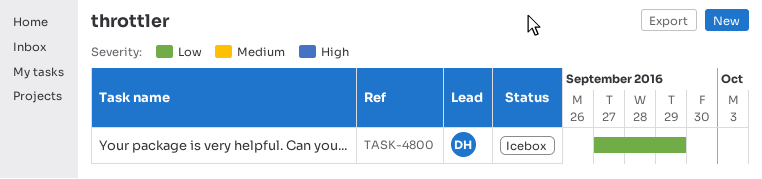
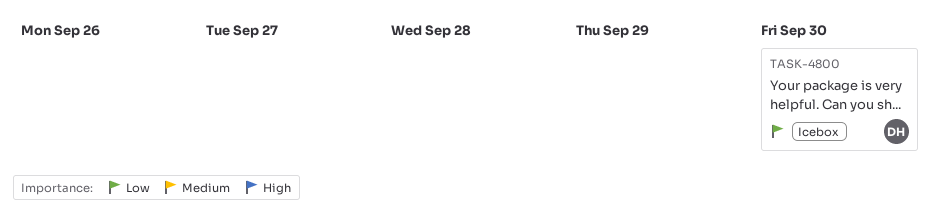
TASK-4800, due: Sep 29 -> Sep 30

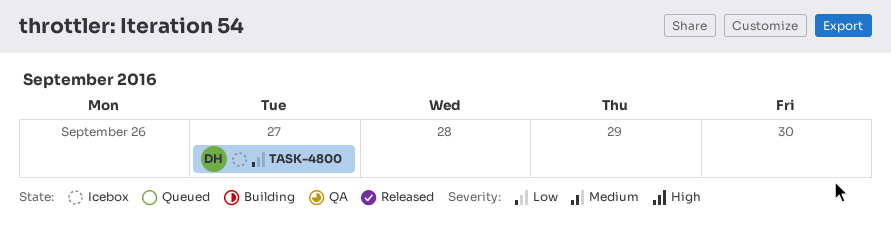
TASK-4800, due: Sep 30 -> Sep 27

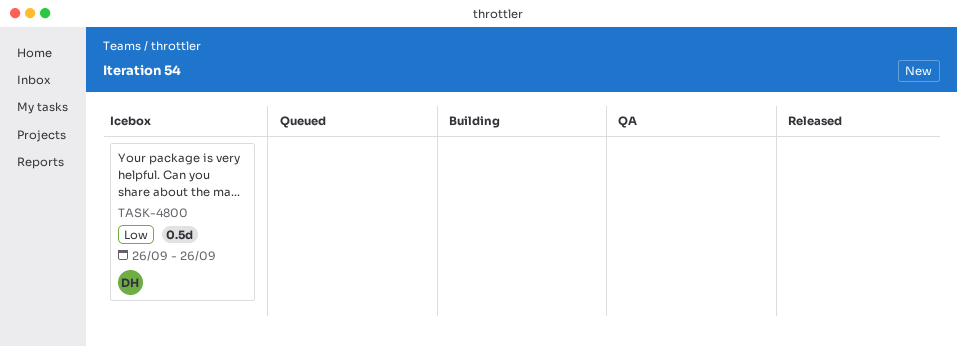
TASK-4800, start: Sep 27 -> Sep 26
TASK-4800, due: Sep 27 -> Sep 26

